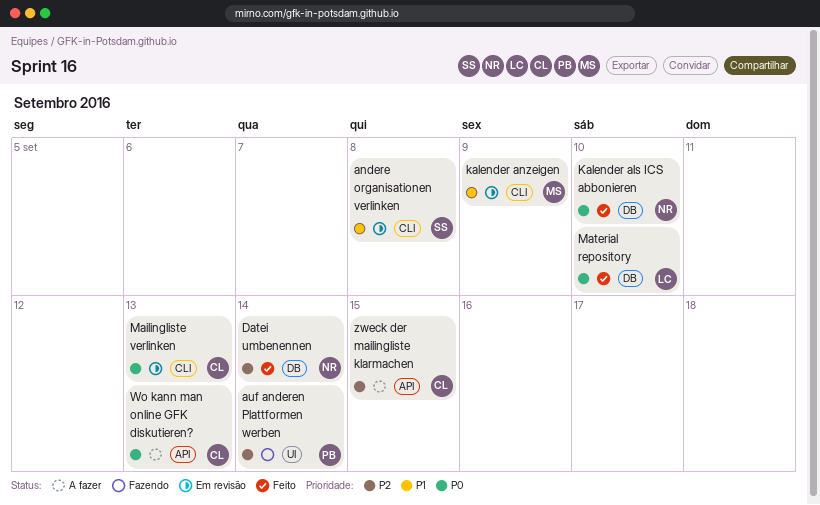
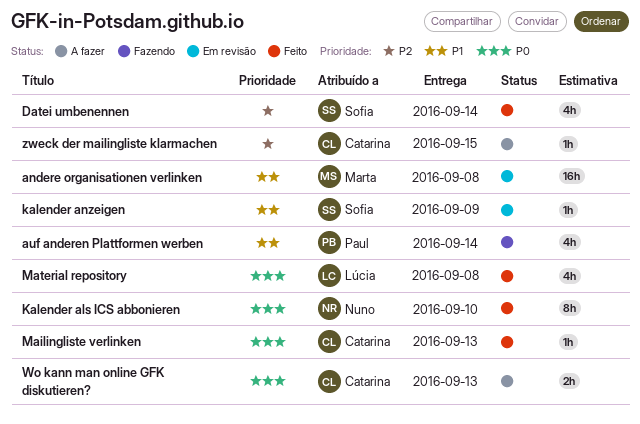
andere organisationen verlinken, owner: Sofia -> Marta
auf anderen Plattformen werben, priority: P2 -> P1
Datei umbenennen, owner: Nuno -> Sofia
kalender anzeigen, owner: Marta -> Sofia
Mailingliste verlinken, status: Em revisão -> Feito
Material repository, due: Sep 10 -> Sep 8

